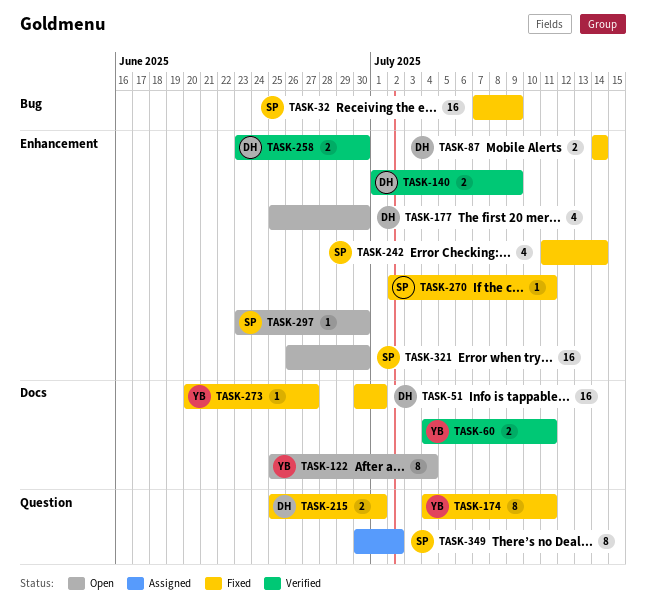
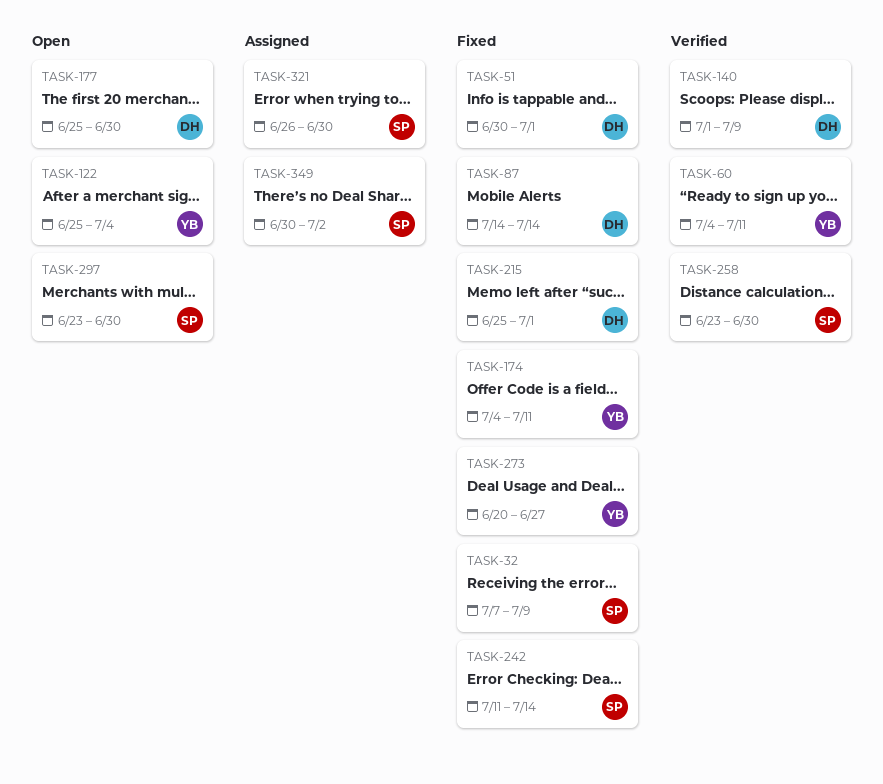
TASK-258, owner: DH -> SP
TASK-270: present -> none
TASK-321, status: Open -> Assigned

